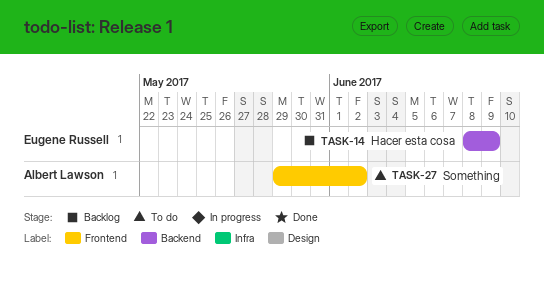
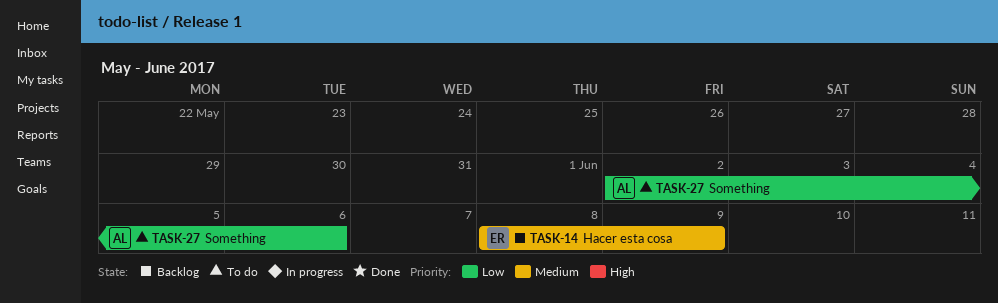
TASK-27, start: May 29 -> Jun 2
TASK-27, due: Jun 2 -> Jun 6

